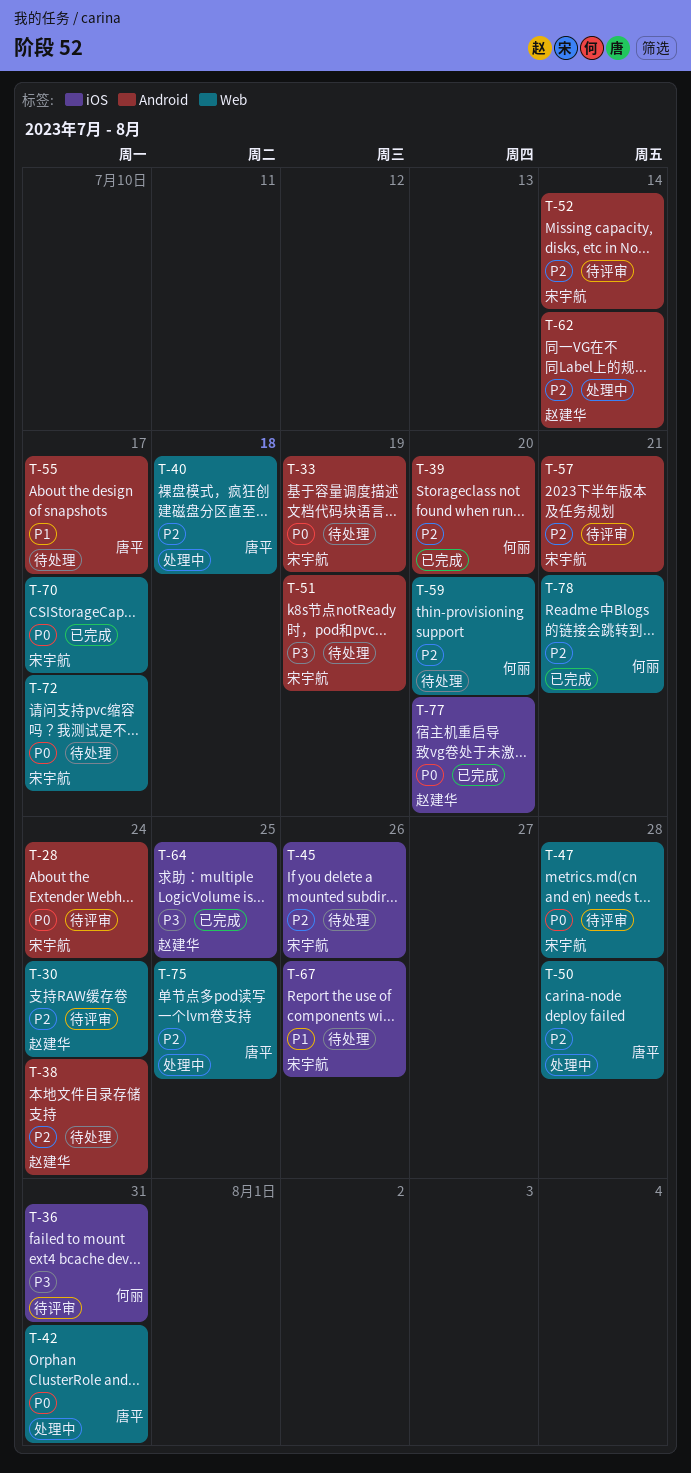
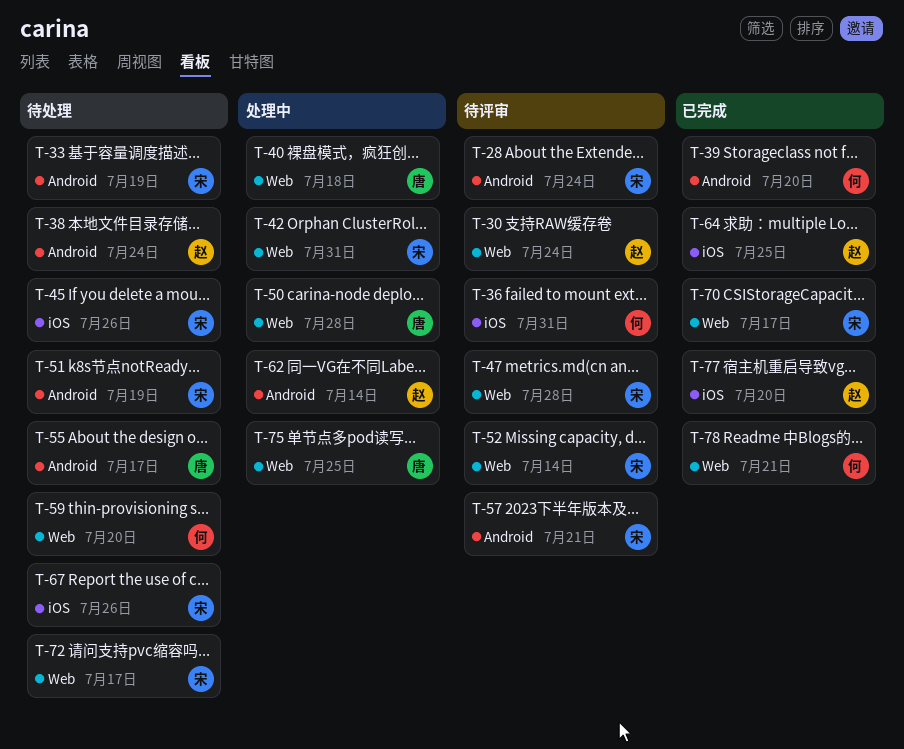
T-42, owner: 唐平 -> 宋宇航
T-52, label: Android -> Web

